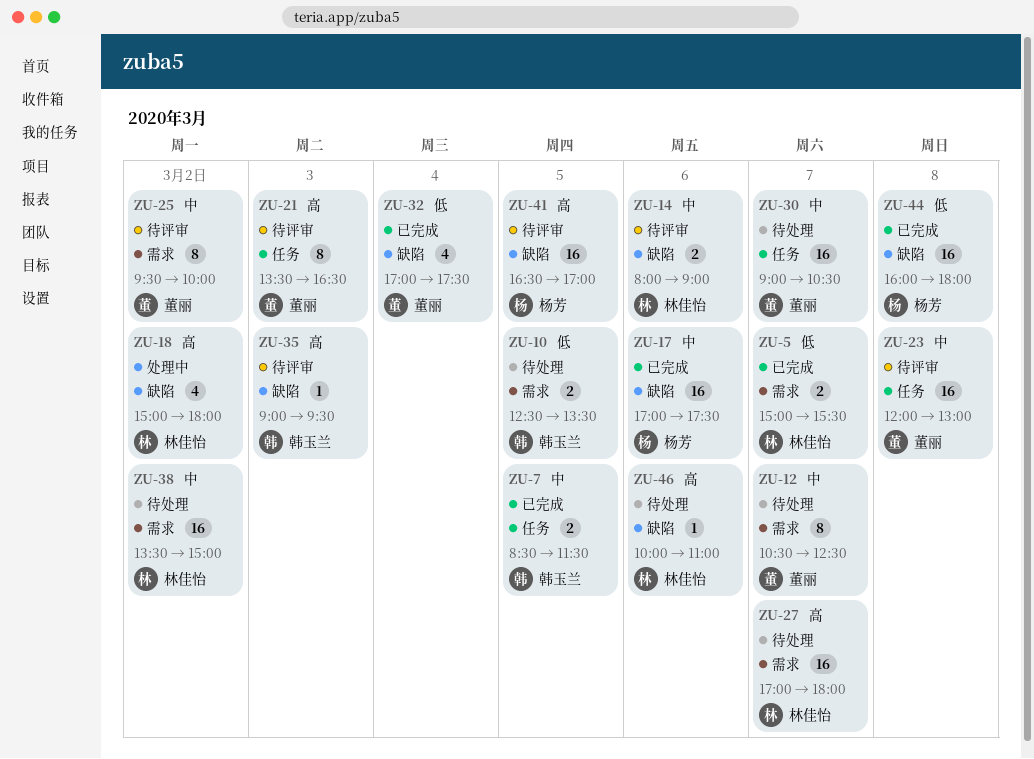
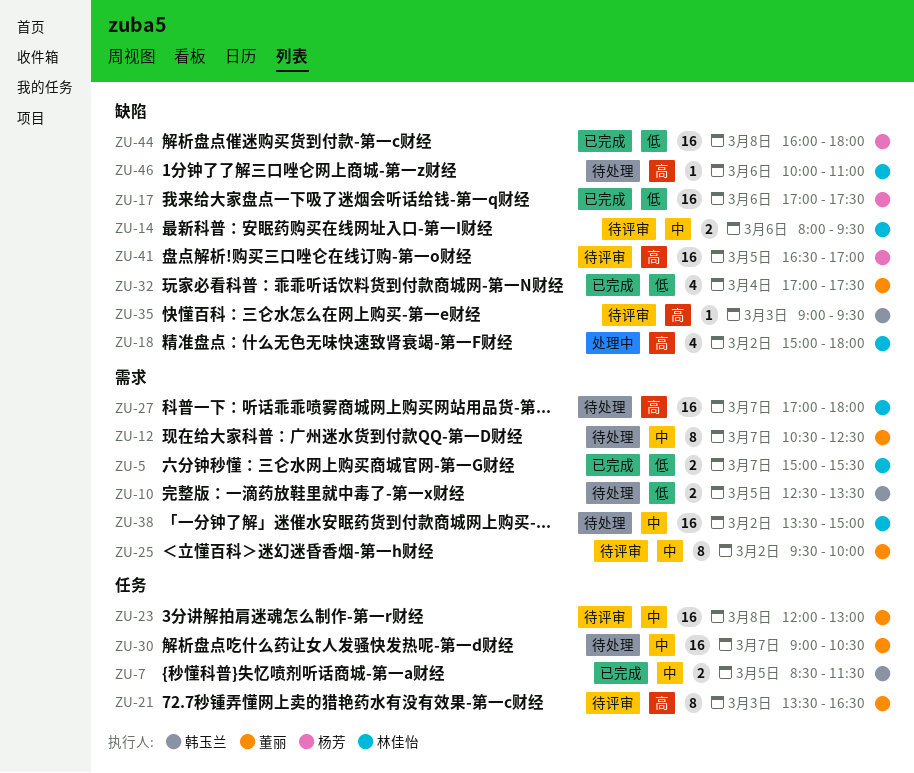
ZU-14, ends: 09:00 -> 09:30
ZU-17, priority: 中 -> 低

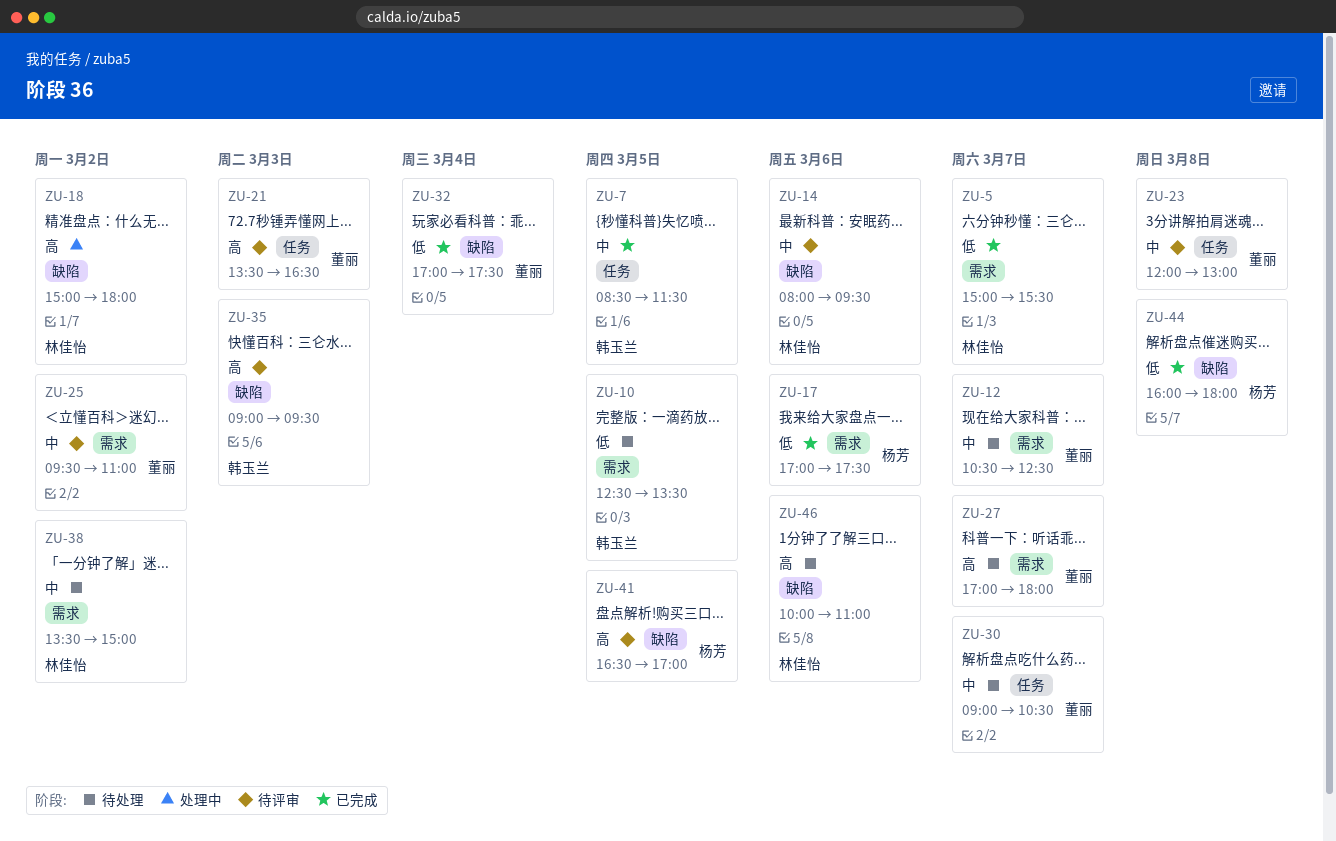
ZU-17, label: 缺陷 -> 需求
ZU-25, ends: 10:00 -> 11:00
ZU-27, owner: 林佳怡 -> 董丽

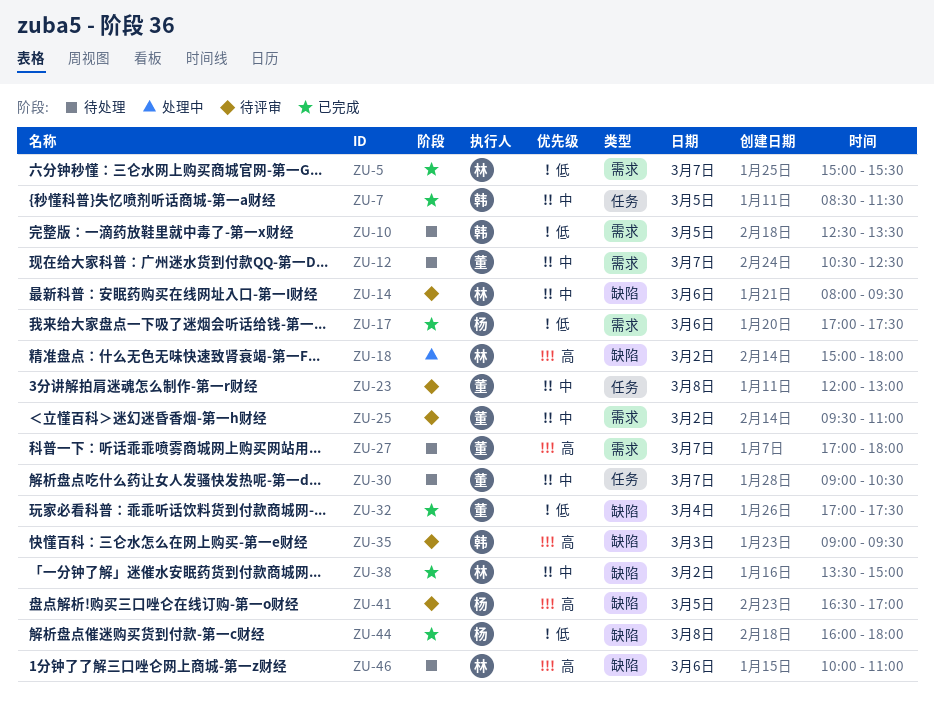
ZU-21: present -> none
ZU-38, status: 待处理 -> 已完成
ZU-38, label: 需求 -> 缺陷

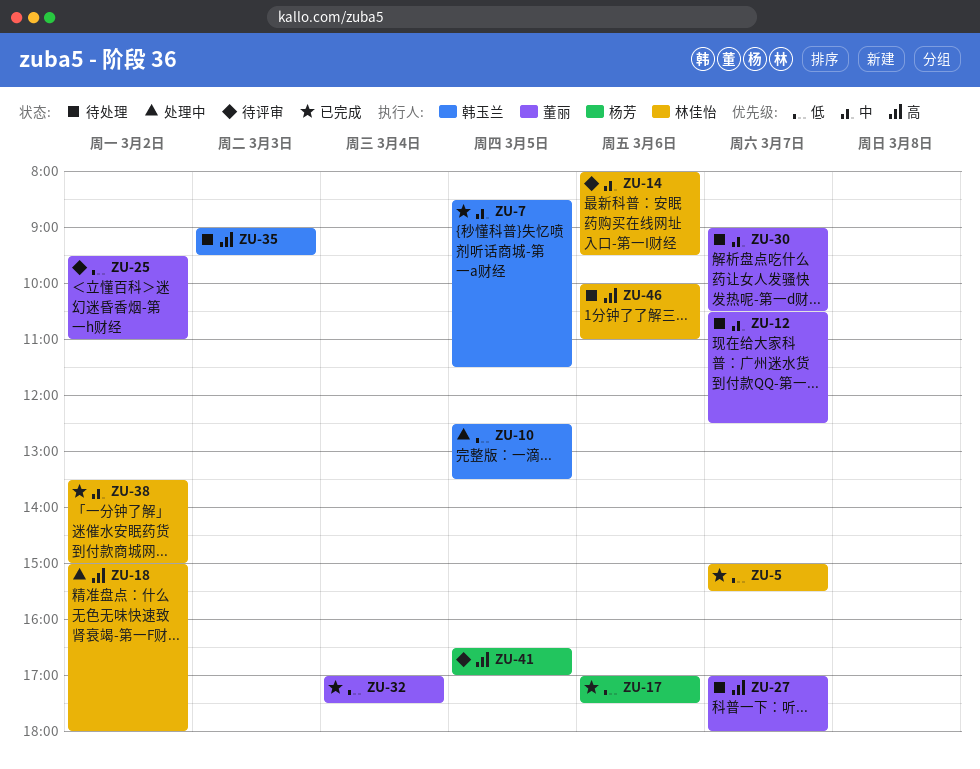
ZU-10, status: 待处理 -> 处理中
ZU-23: present -> none
ZU-25, priority: 中 -> 低
ZU-35, status: 待评审 -> 待处理
ZU-44: present -> none

